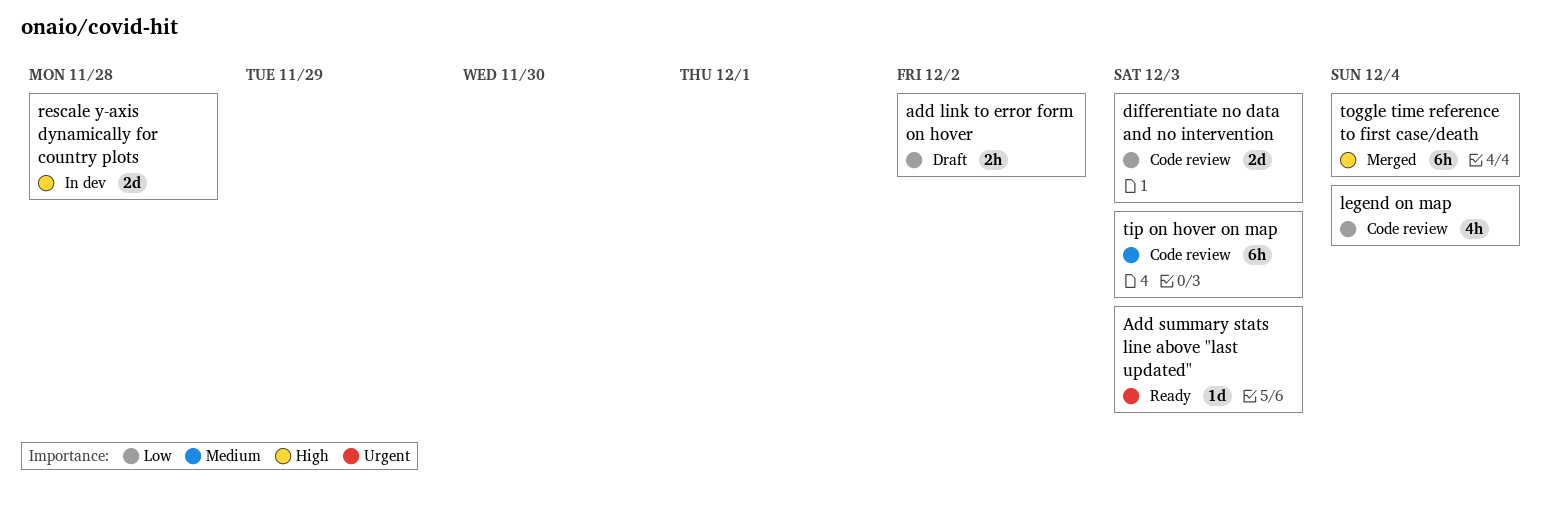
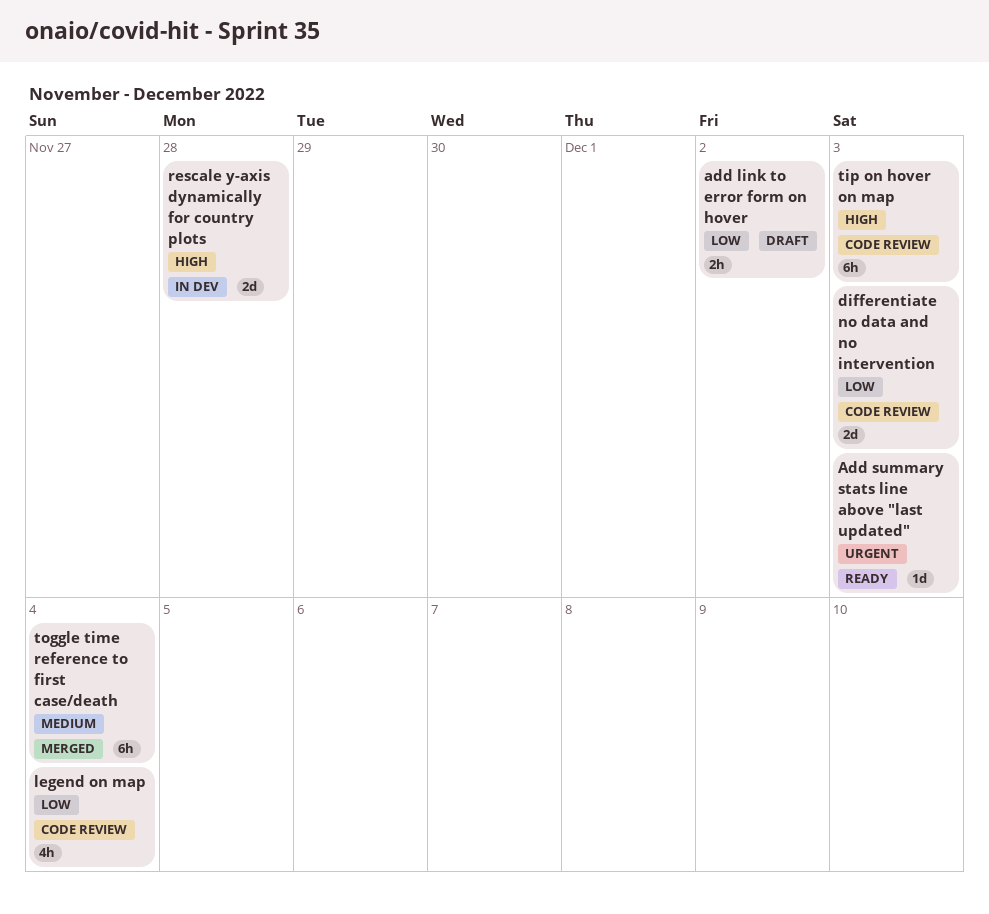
tip on hover on map, priority: Medium -> High
toggle time reference to first case/death, priority: High -> Medium

